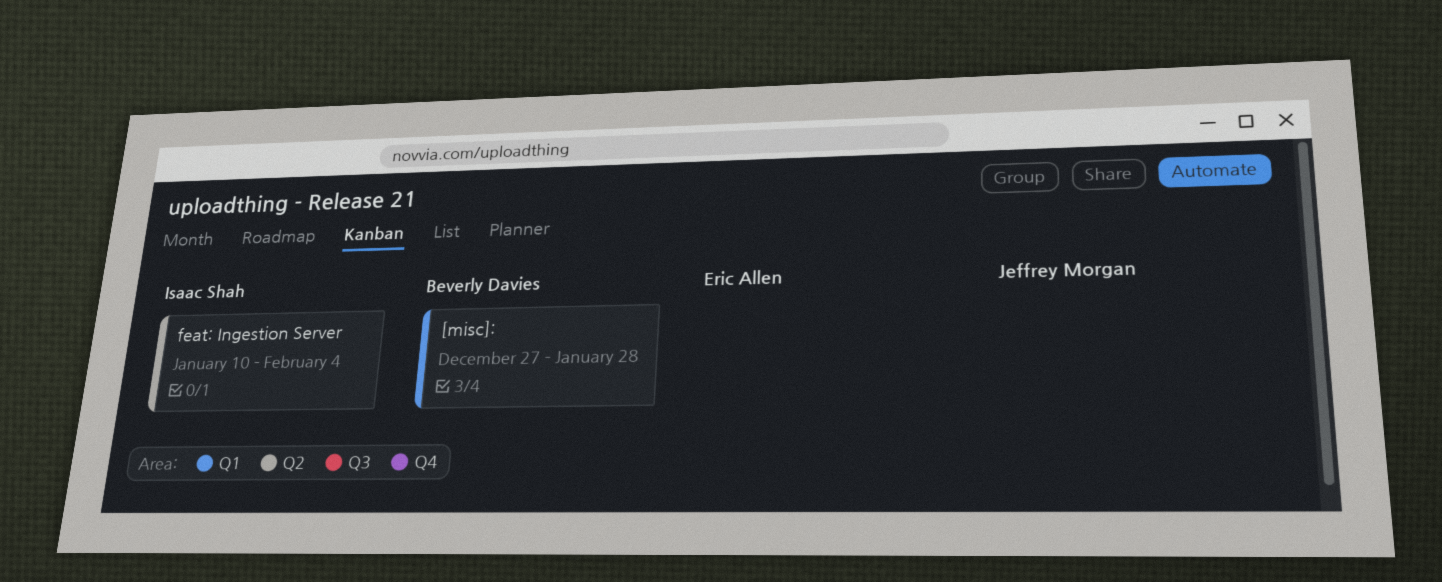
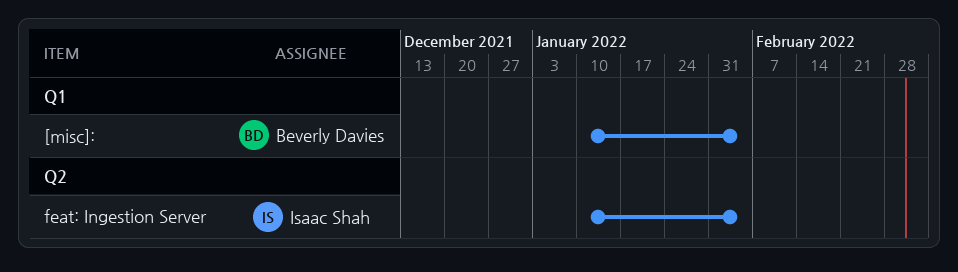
[misc]:, start: Dec 27 -> Jan 10
[misc]:, due: Jan 28 -> Feb 4

